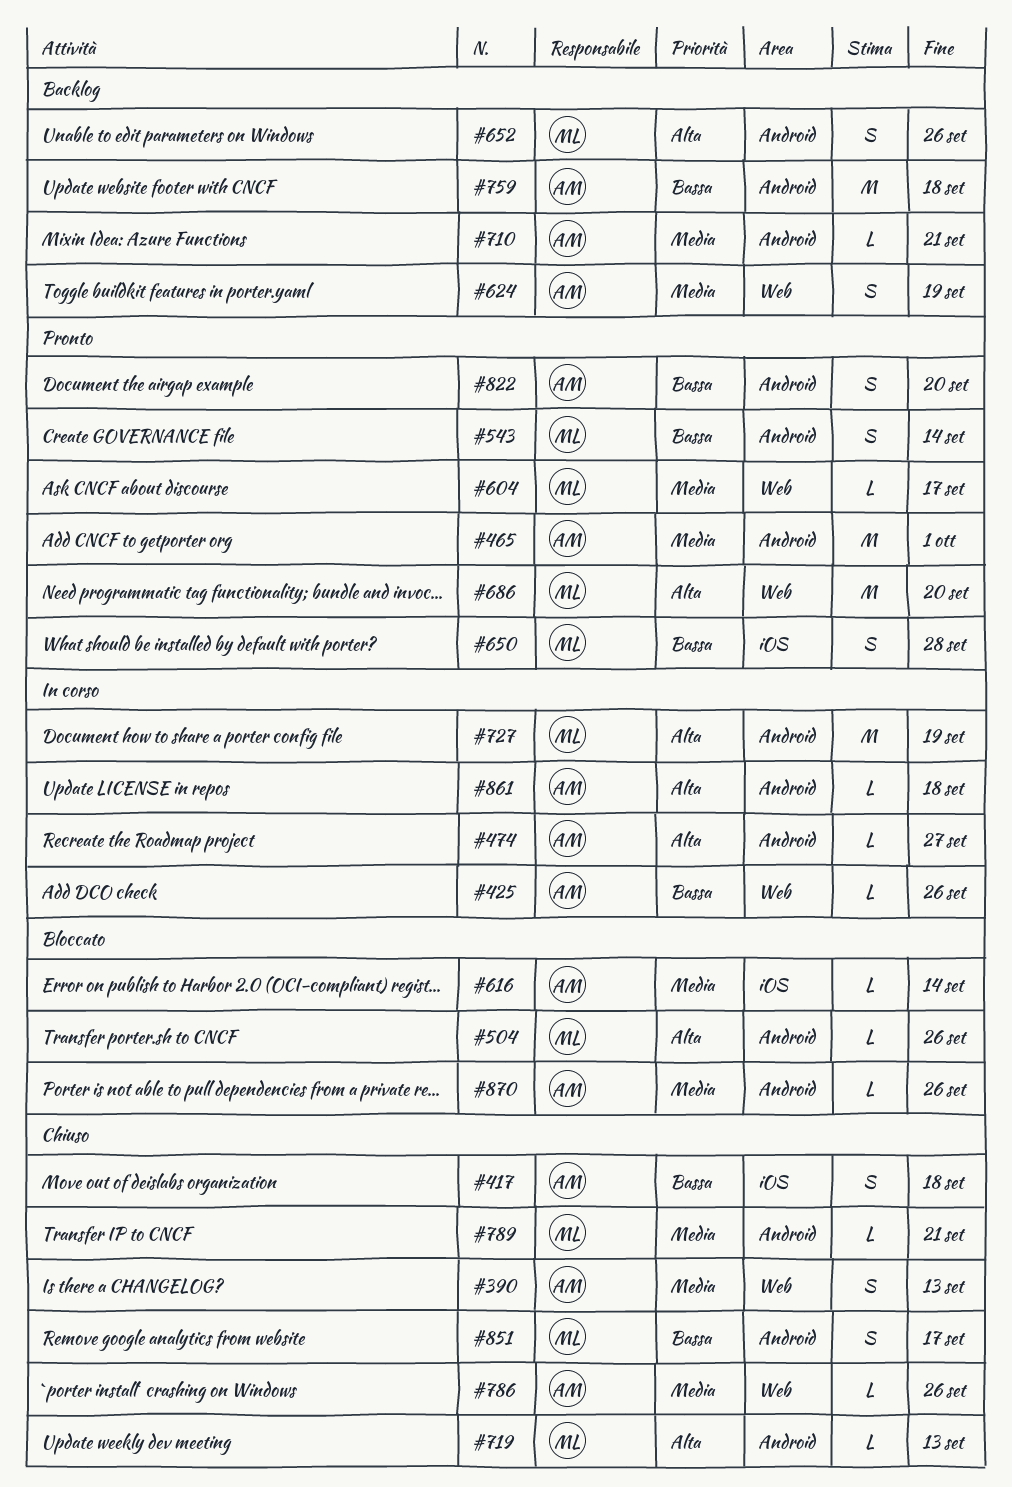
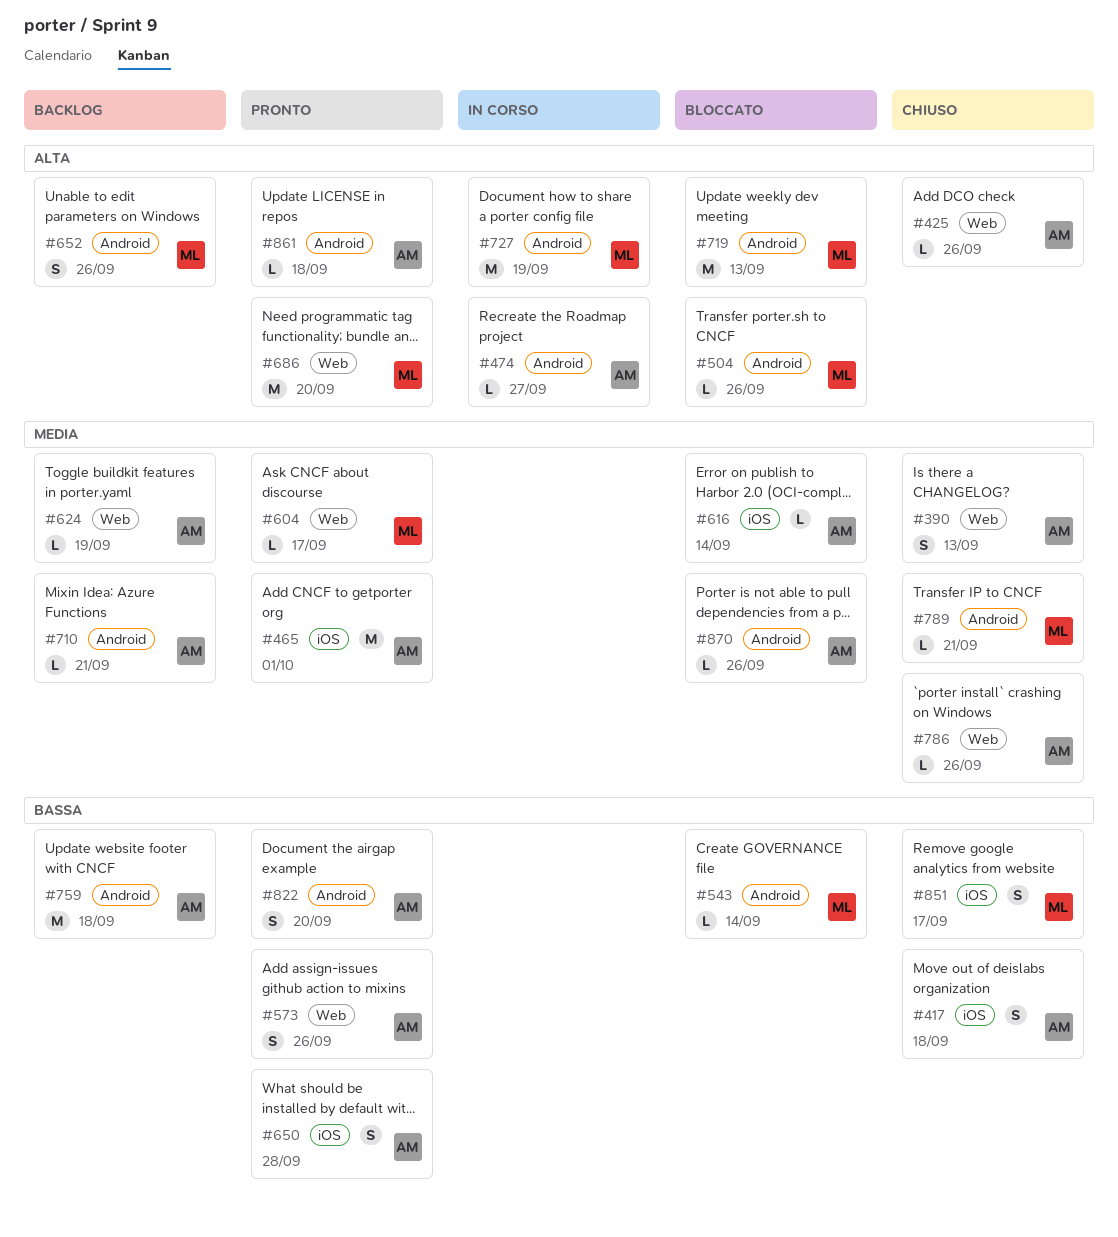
#425, status: In corso -> Chiuso
#425, priority: Bassa -> Alta
#465, label: Android -> iOS
#543, status: Pronto -> Bloccato
#543, estimate: S -> L
#573: none -> present
#624, estimate: S -> L
#650, owner: ML -> AM
#719, status: Chiuso -> Bloccato
#719, estimate: L -> M
#851, label: Android -> iOS
#861, status: In corso -> Pronto

